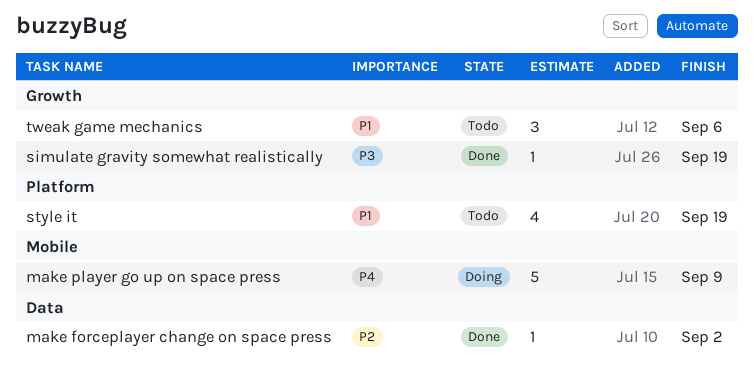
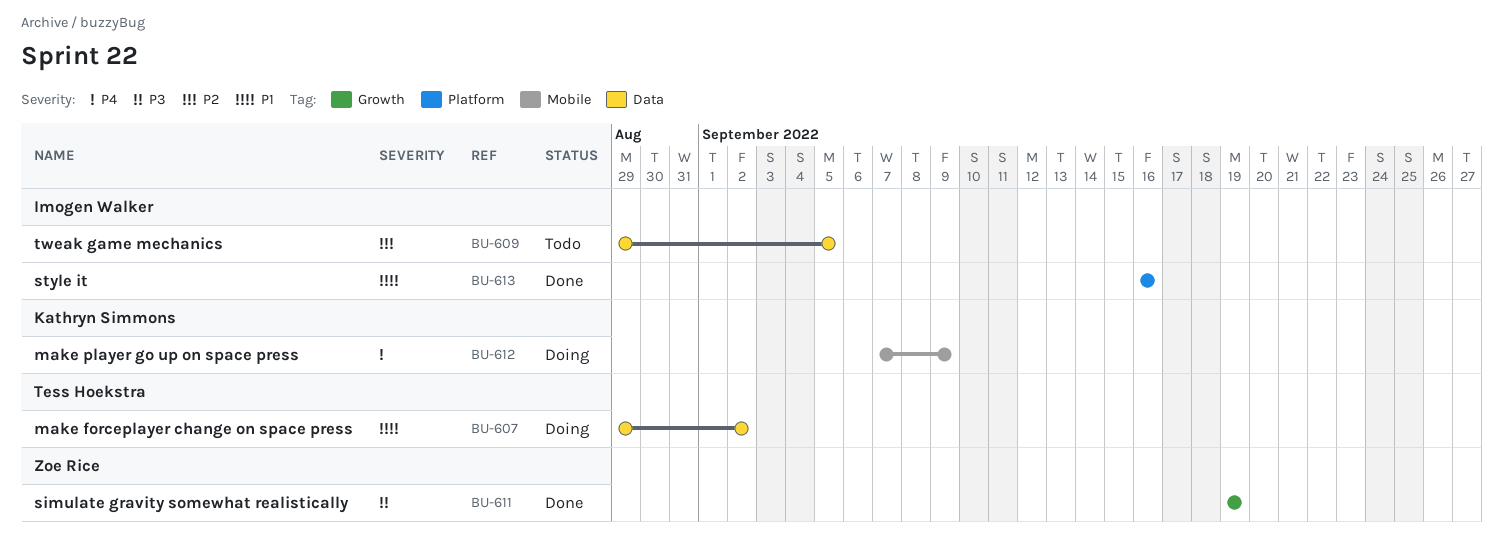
make forceplayer change on space press, status: Done -> Doing
make forceplayer change on space press, priority: P2 -> P1
style it, status: Todo -> Done
style it, due: Sep 19 -> Sep 16
tweak game mechanics, priority: P1 -> P2
tweak game mechanics, label: Growth -> Data
tweak game mechanics, due: Sep 6 -> Sep 5

